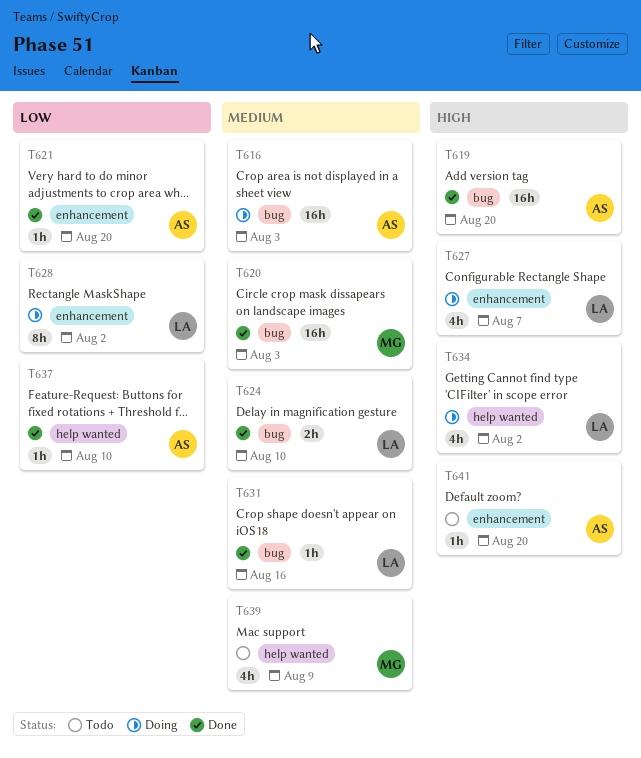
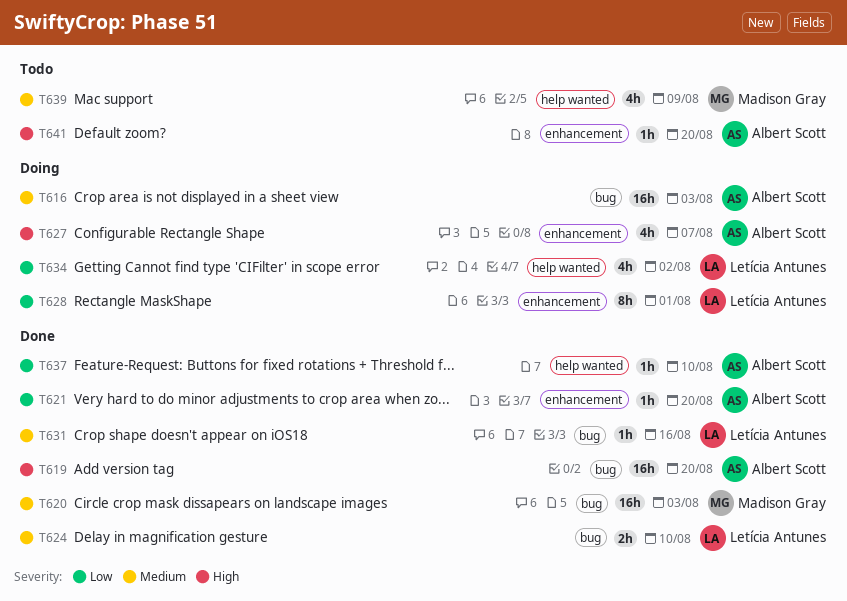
T627, owner: Letícia Antunes -> Albert Scott
T628, due: Aug 2 -> Aug 1
T634, priority: High -> Low

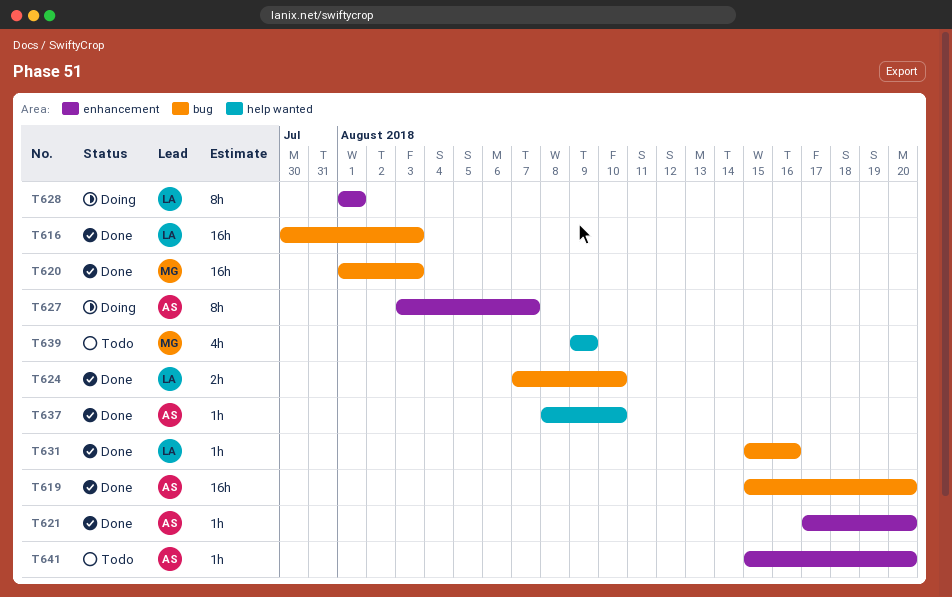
T616, status: Doing -> Done
T616, owner: Albert Scott -> Letícia Antunes
T627, estimate: 4h -> 8h
T634: present -> none

